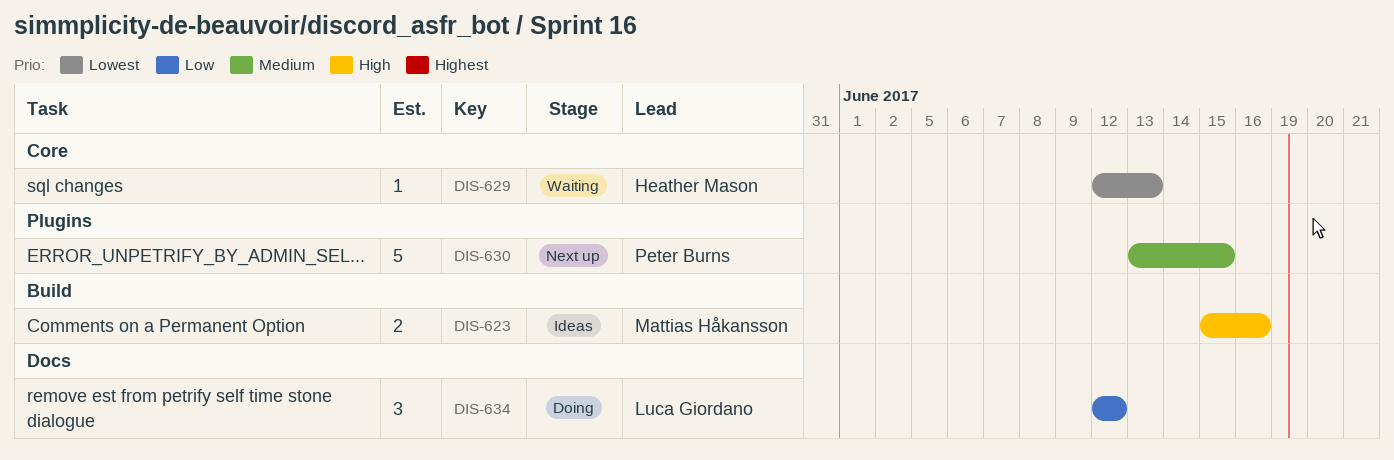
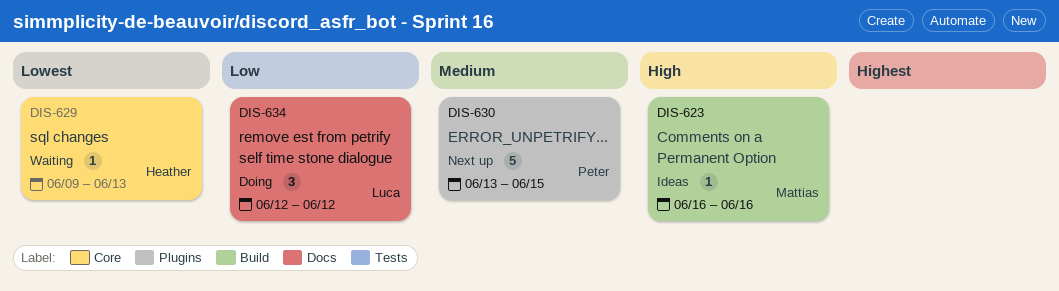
DIS-623, estimate: 2 -> 1
DIS-623, start: Jun 15 -> Jun 16
DIS-629, start: Jun 12 -> Jun 9

